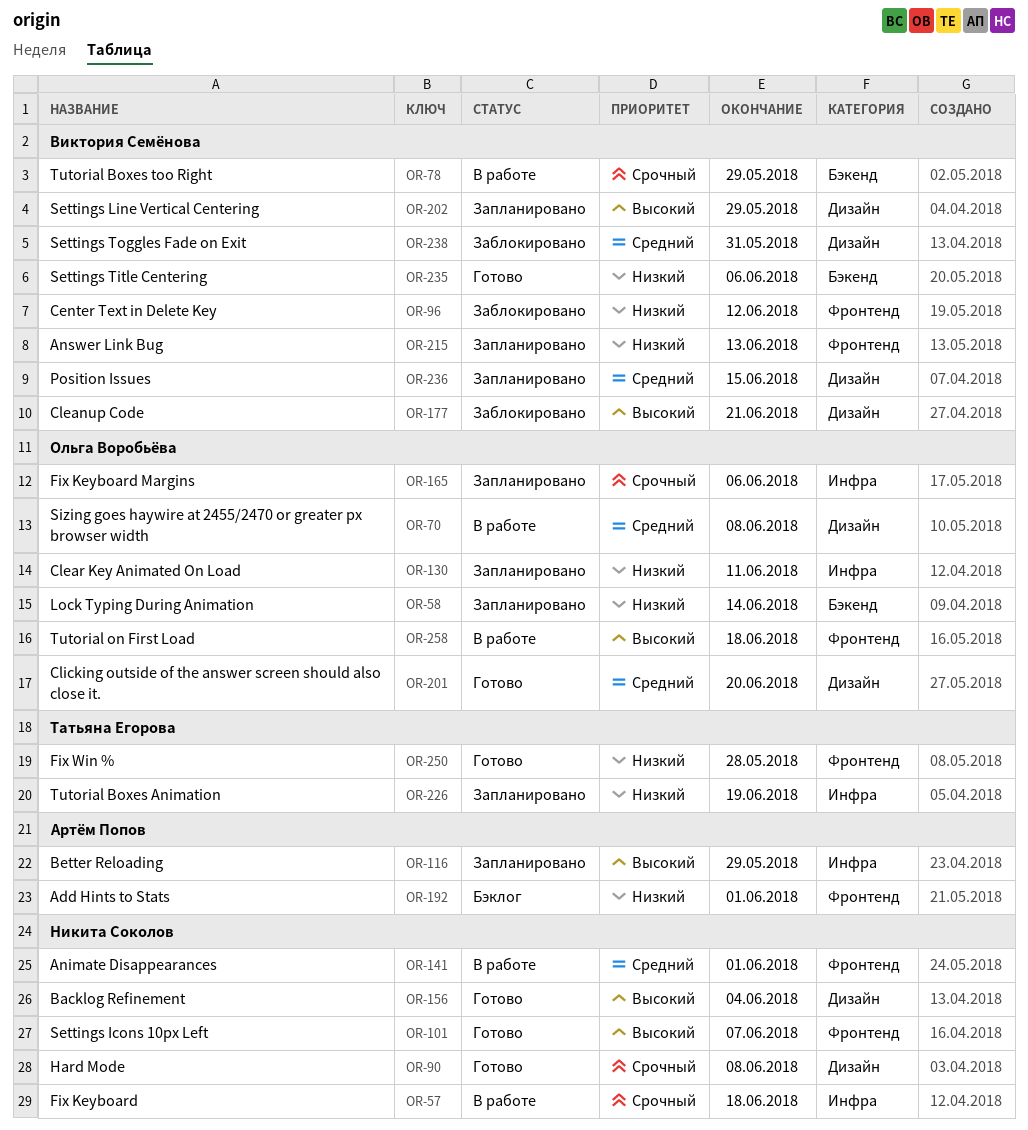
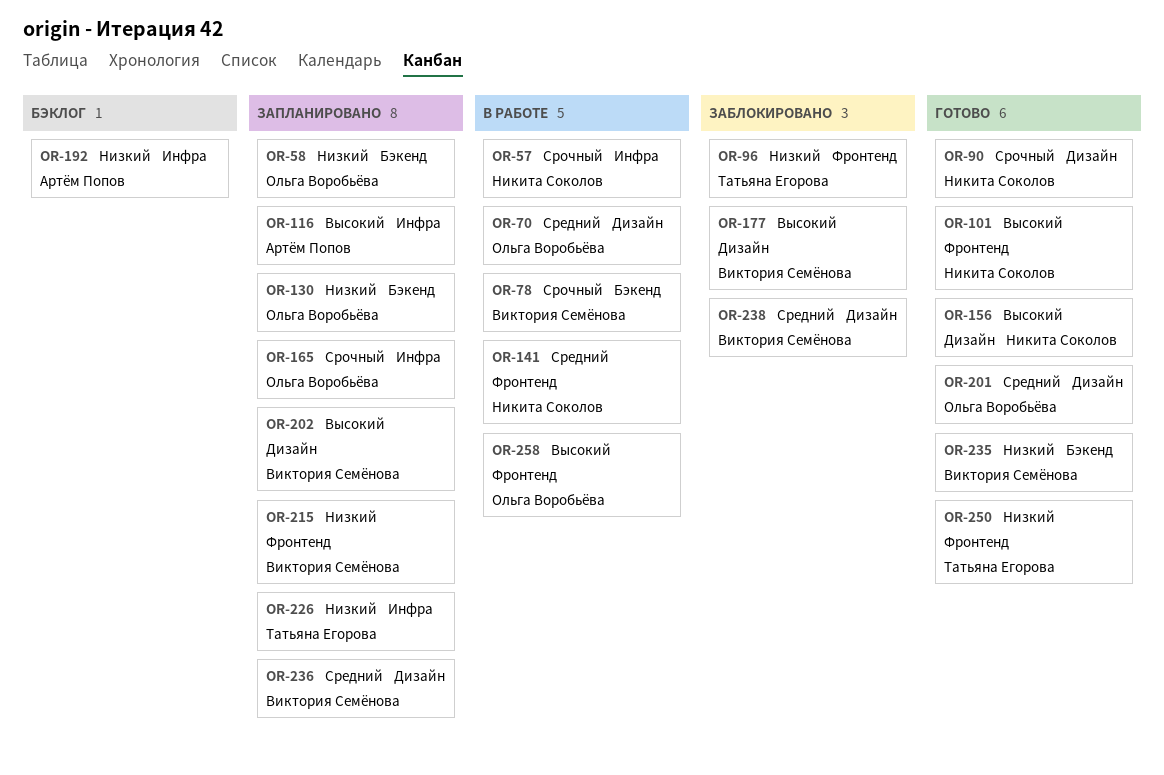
OR-96, owner: Виктория Семёнова -> Татьяна Егорова
OR-130, label: Инфра -> Бэкенд
OR-192, label: Фронтенд -> Инфра

